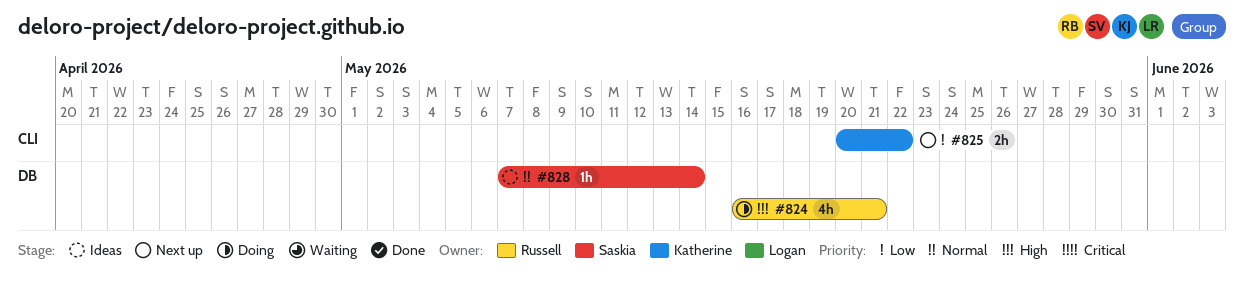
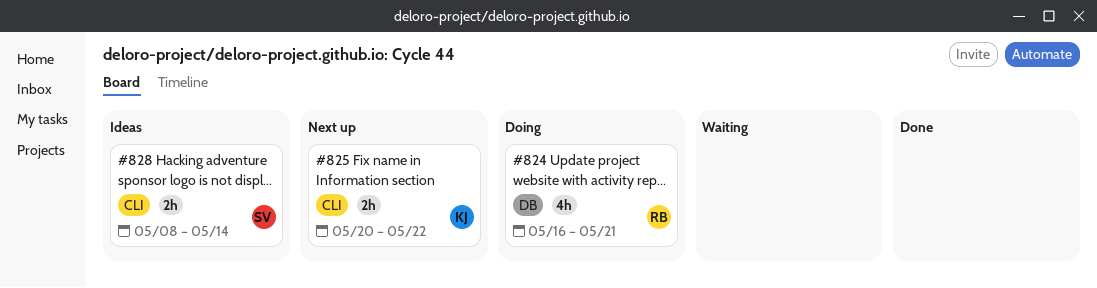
#828, label: DB -> CLI
#828, estimate: 1h -> 2h
#828, start: May 7 -> May 8

